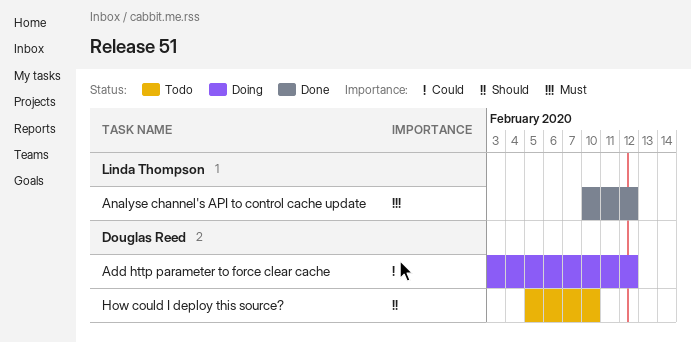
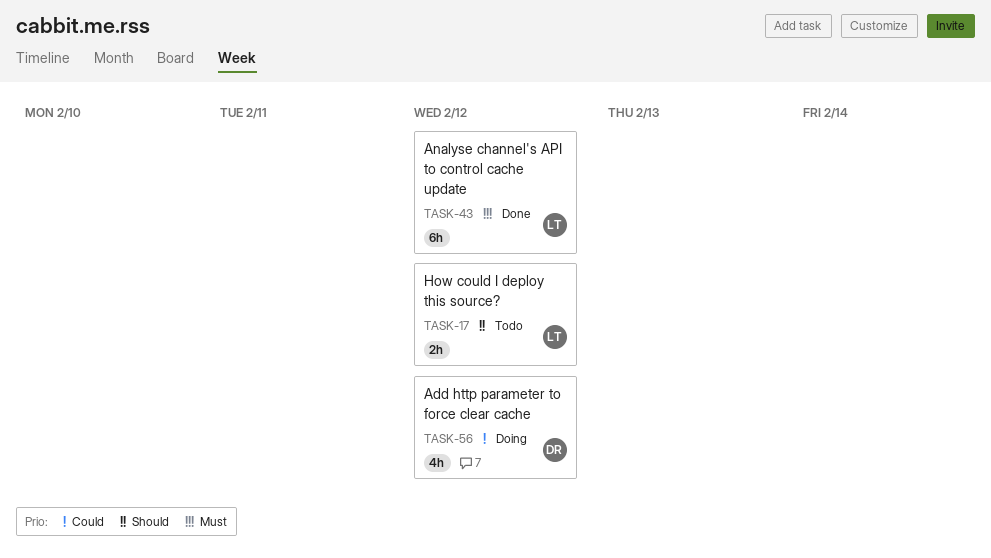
How could I deploy this source?, owner: Douglas Reed -> Linda Thompson
How could I deploy this source?, due: Feb 10 -> Feb 12

